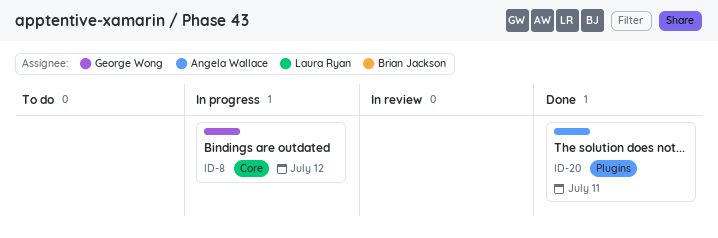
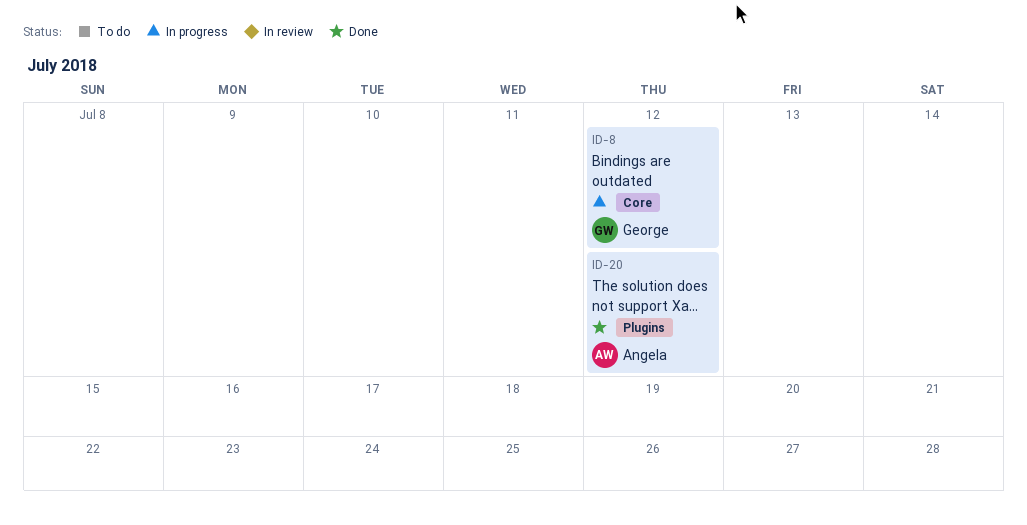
ID-20, due: Jul 11 -> Jul 12

